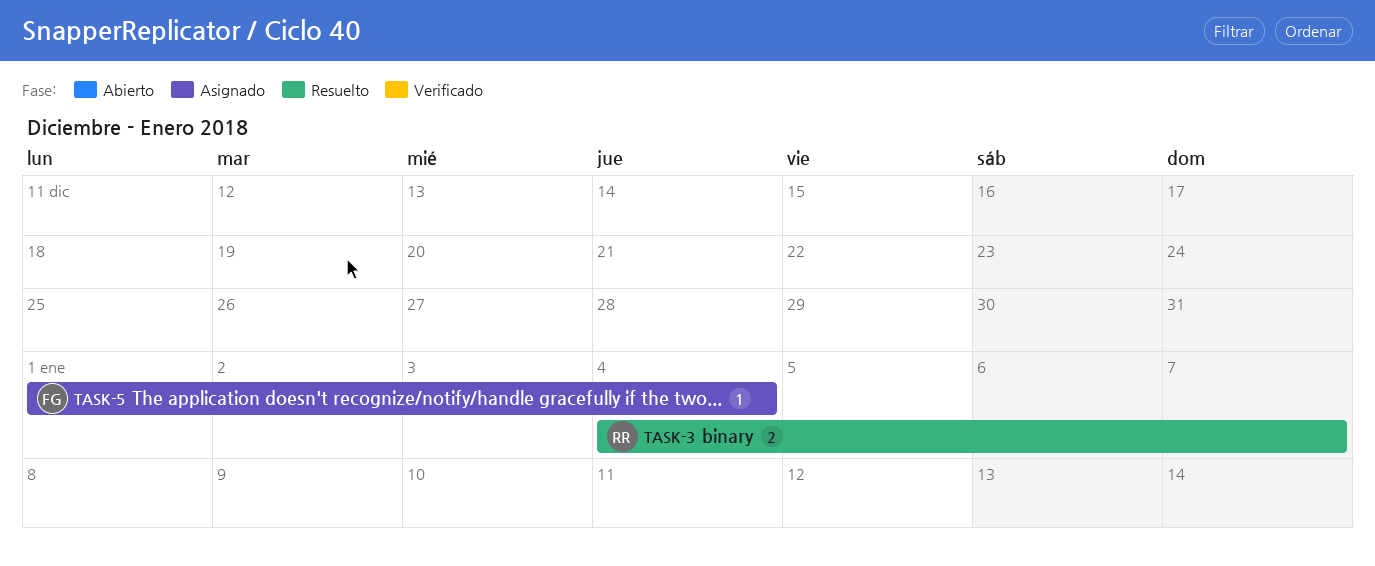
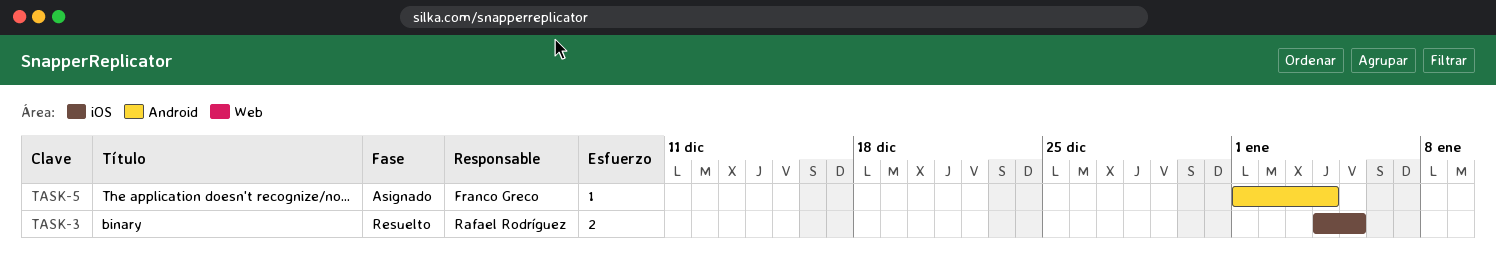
TASK-3, due: Jan 7 -> Jan 5

